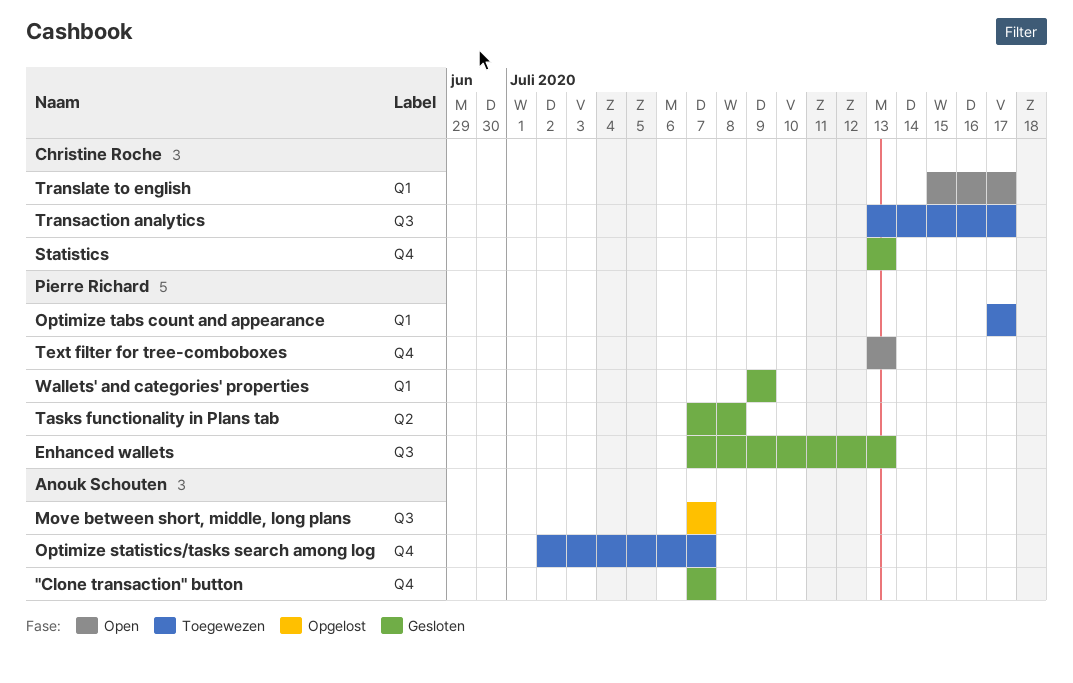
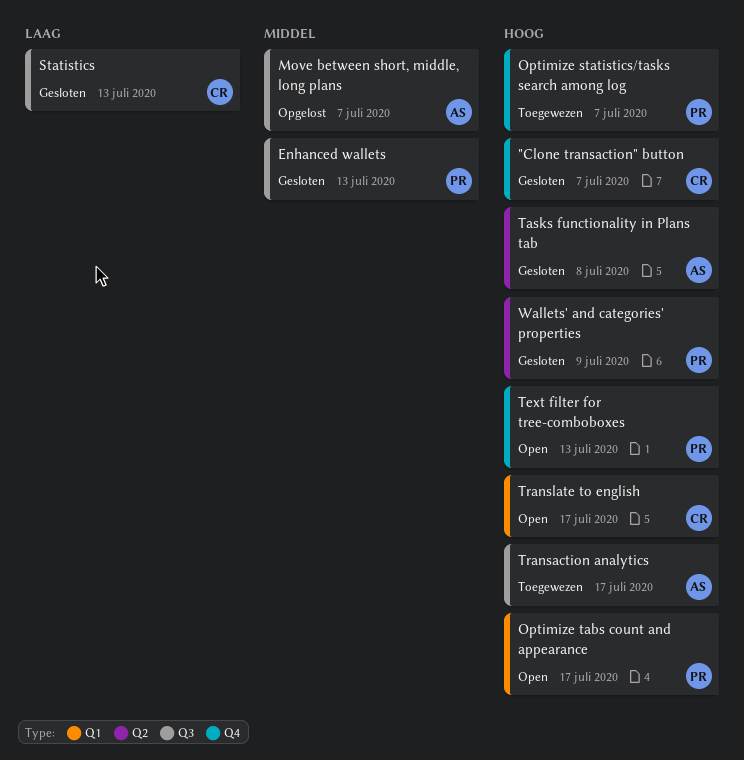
"Clone transaction" button, owner: Anouk Schouten -> Christine Roche
Optimize statistics/tasks search among log, owner: Anouk Schouten -> Pierre Richard
Optimize tabs count and appearance, status: Toegewezen -> Open
Statistics, label: Q4 -> Q3
Tasks functionality in Plans tab, owner: Pierre Richard -> Anouk Schouten
Transaction analytics, owner: Christine Roche -> Anouk Schouten
Wallets' and categories' properties, label: Q1 -> Q2

